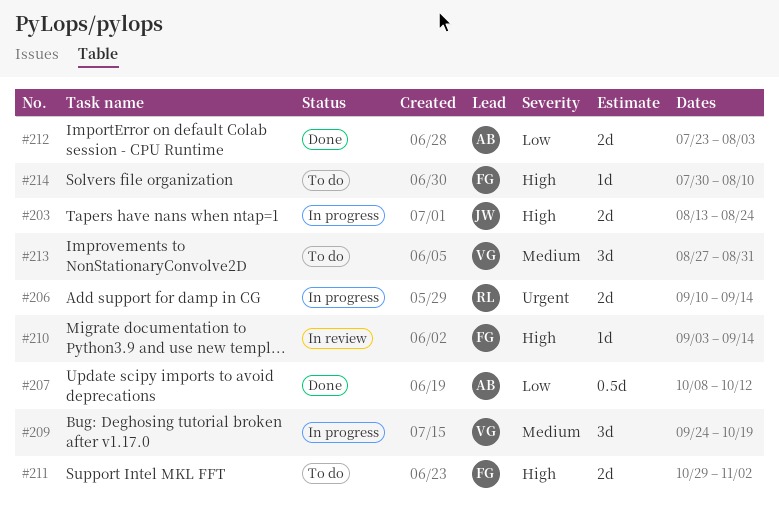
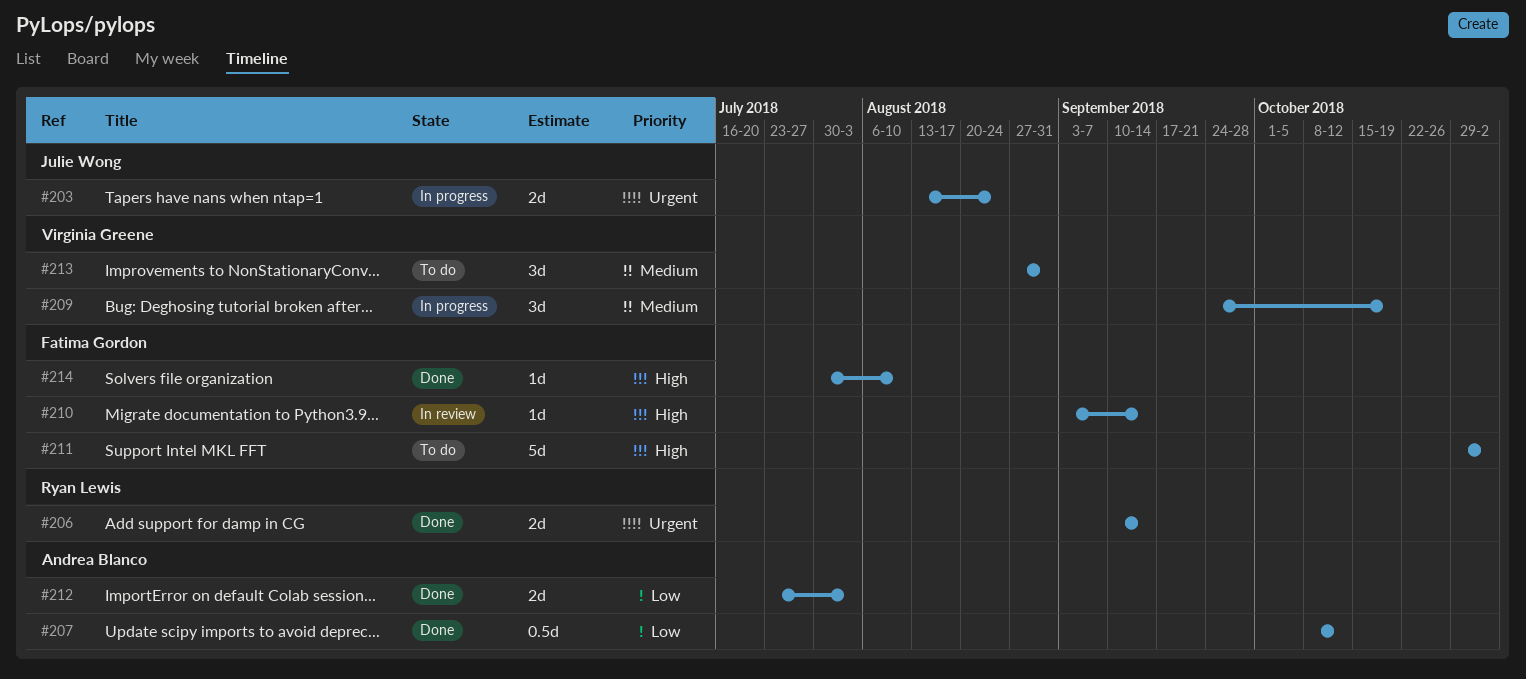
#203, priority: High -> Urgent
#206, status: In progress -> Done
#211, estimate: 2d -> 5d
#214, status: To do -> Done

